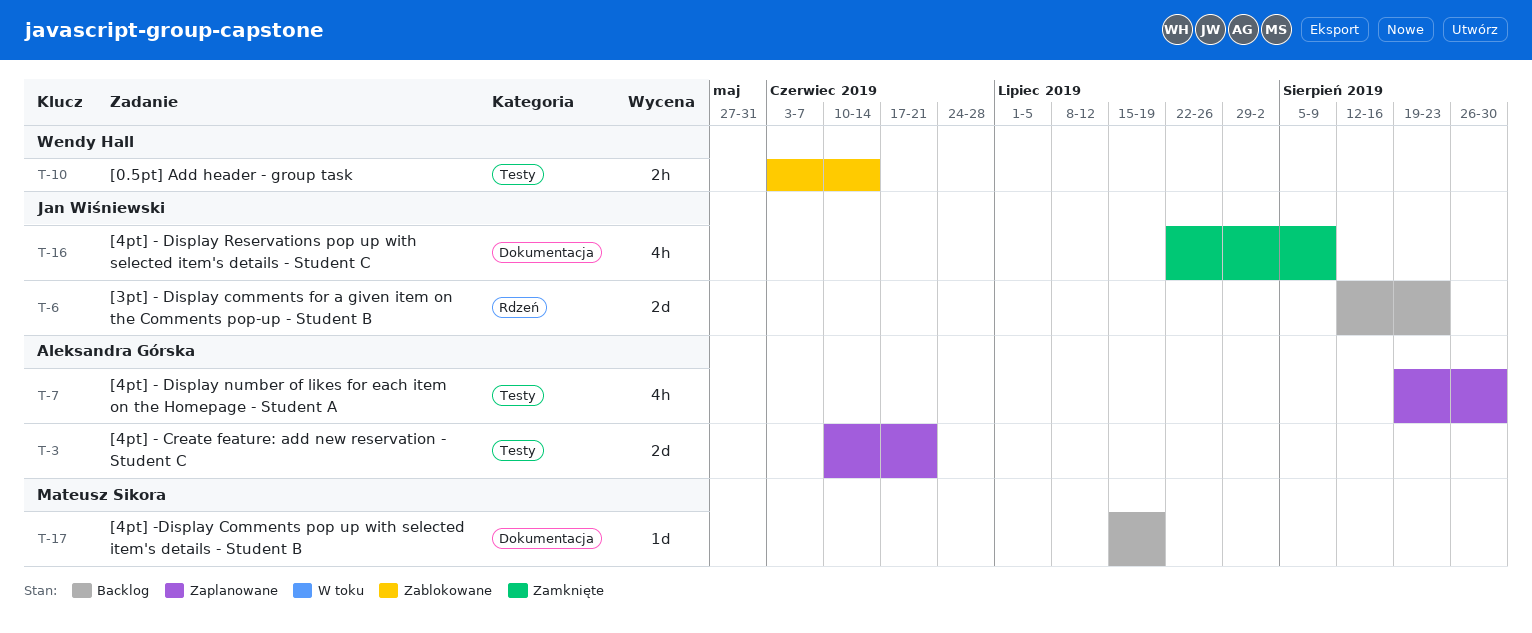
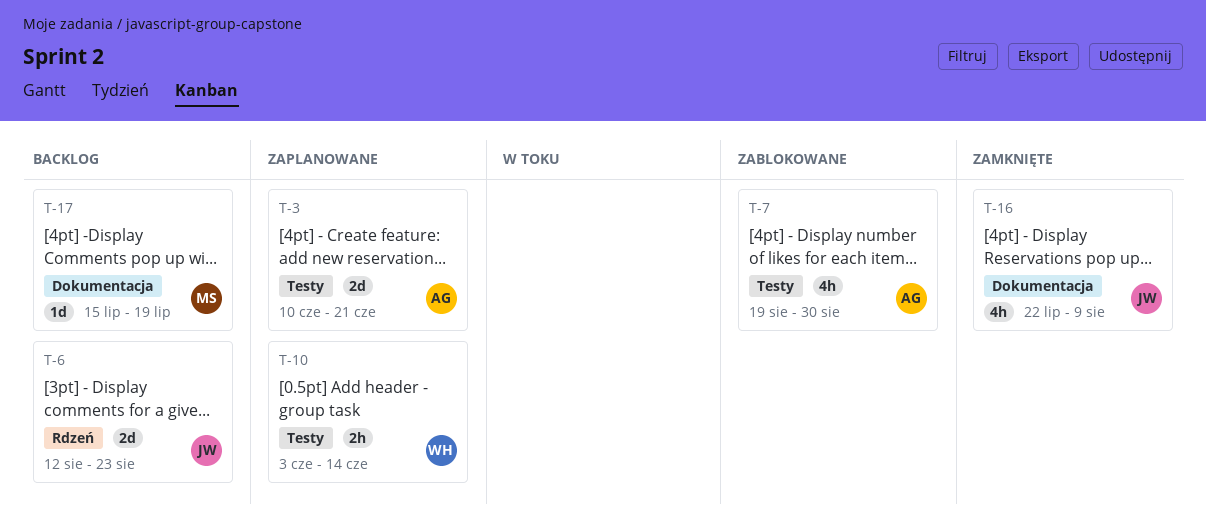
T-7, status: Zaplanowane -> Zablokowane
T-10, status: Zablokowane -> Zaplanowane

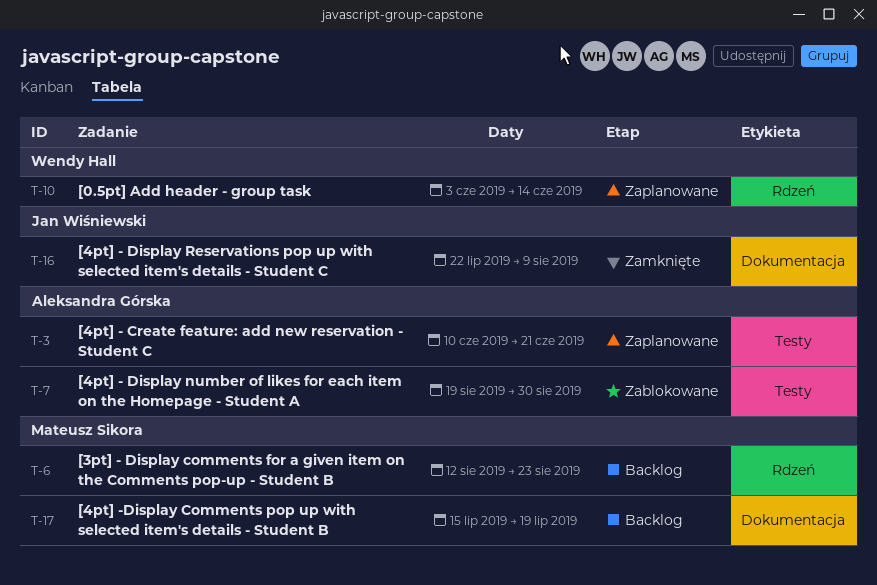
T-6, owner: Jan Wiśniewski -> Mateusz Sikora
T-10, label: Testy -> Rdzeń

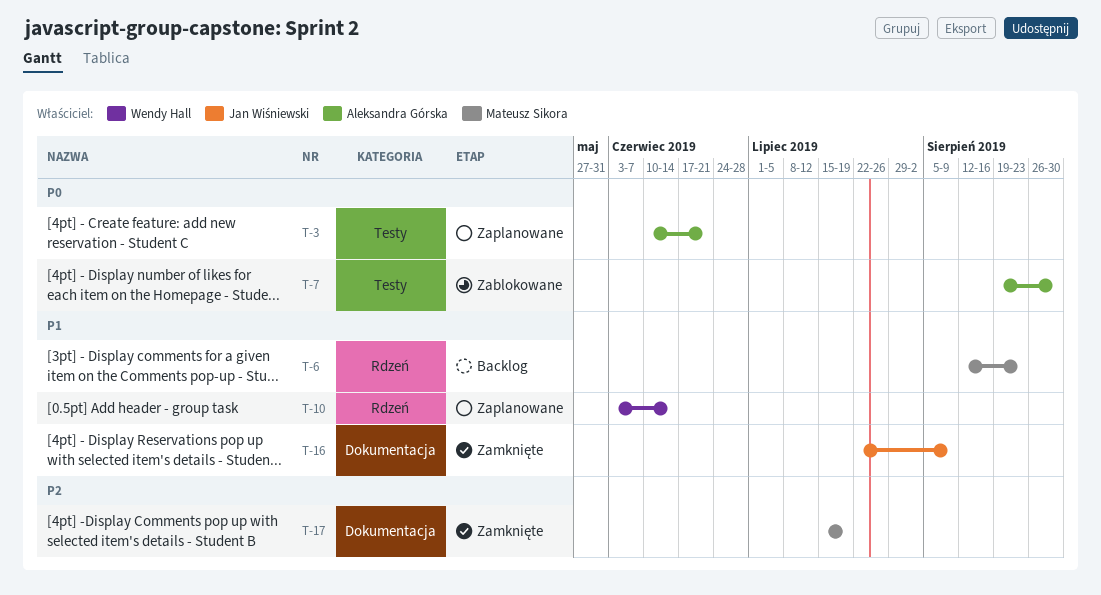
T-17, status: Backlog -> Zamknięte

